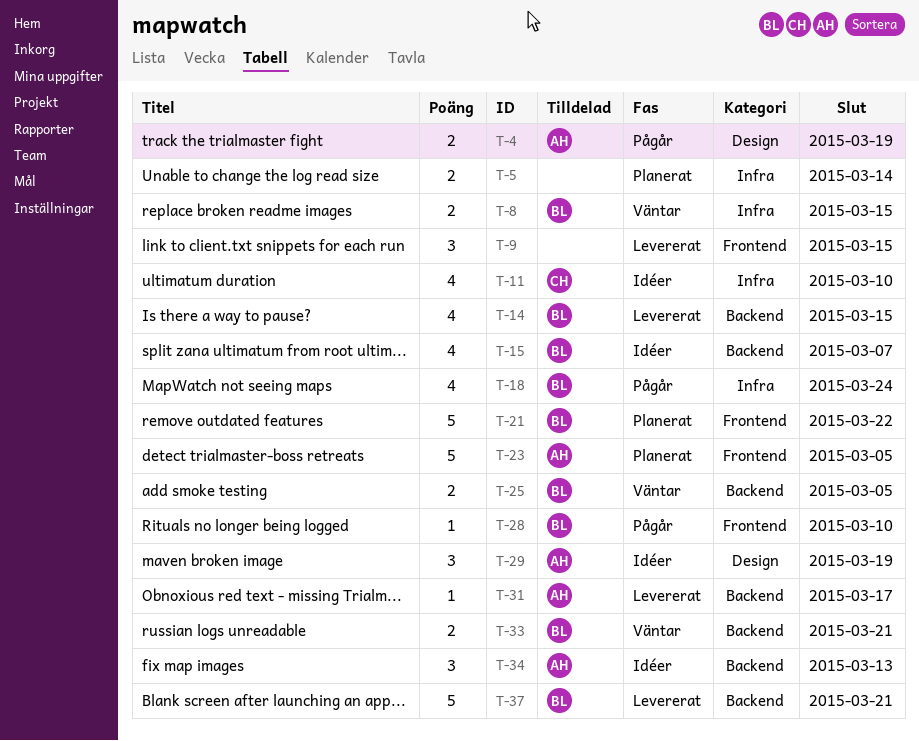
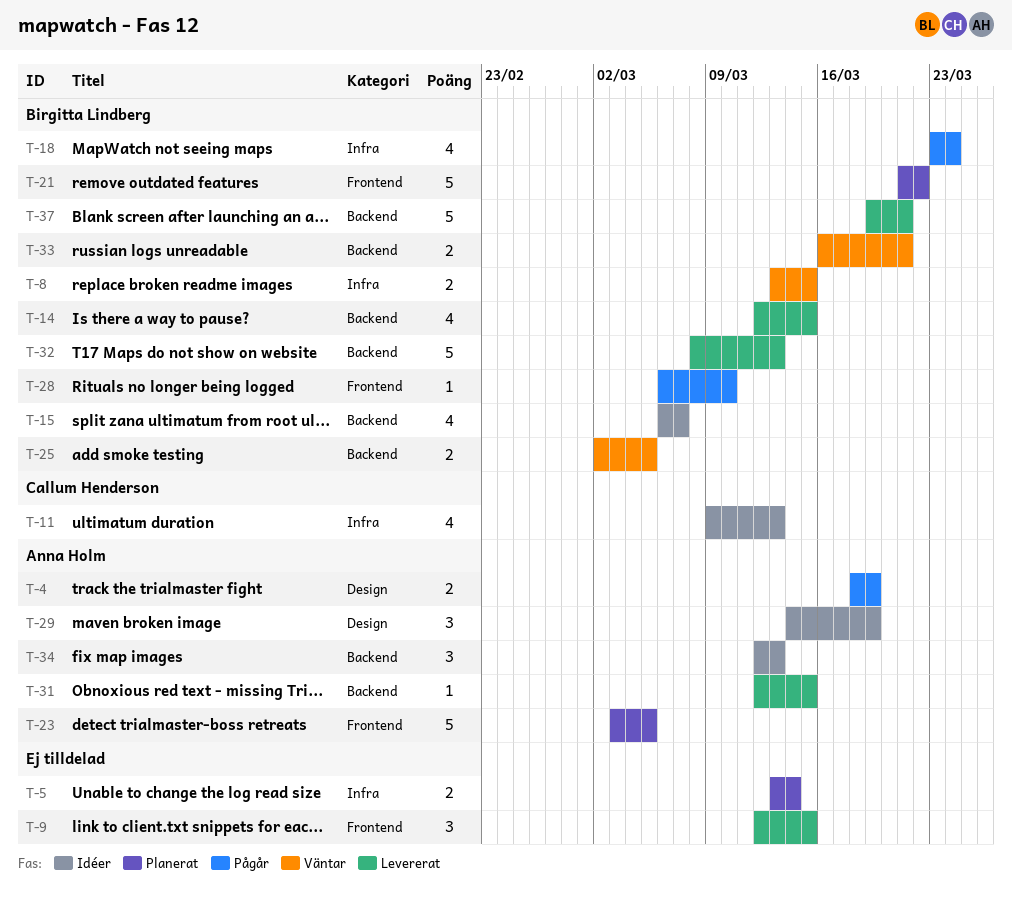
T-11, due: Mar 10 -> Mar 13
T-31, due: Mar 17 -> Mar 15
T-32: none -> present

